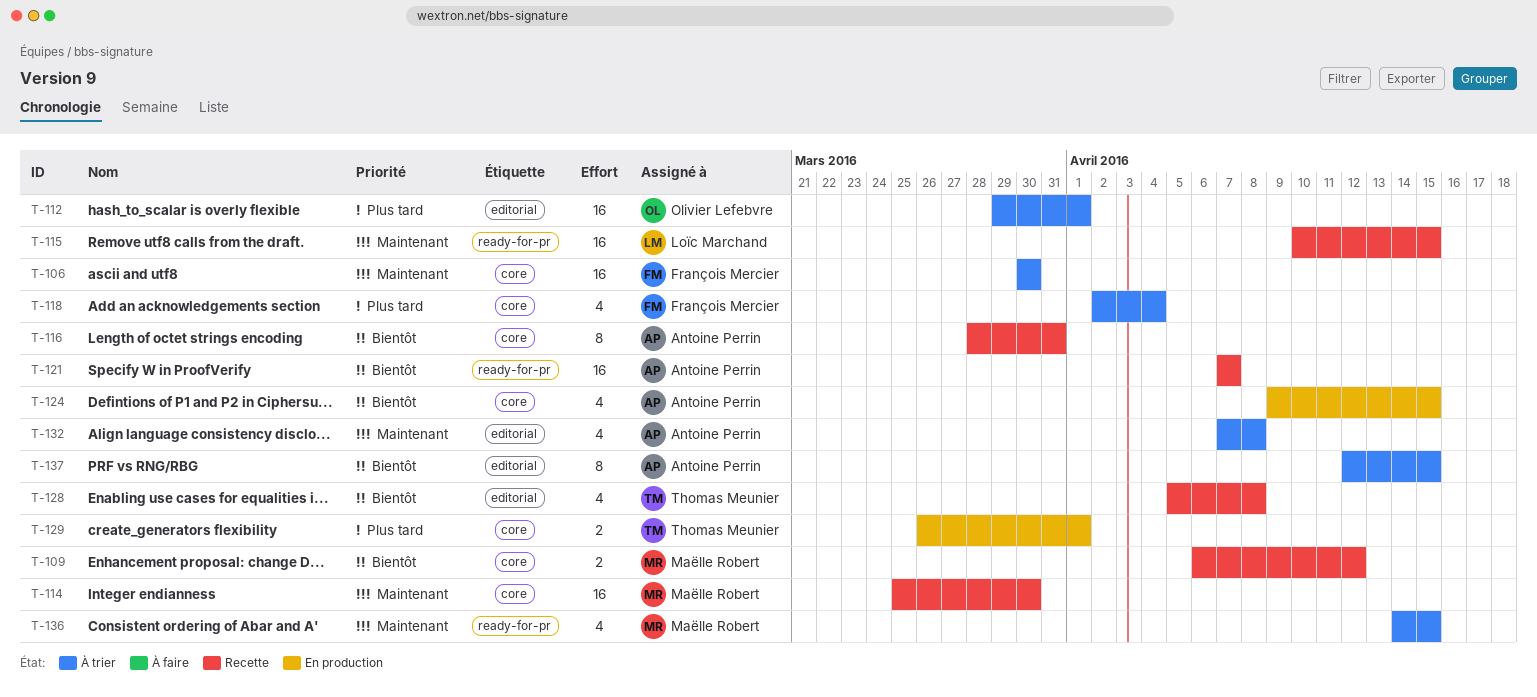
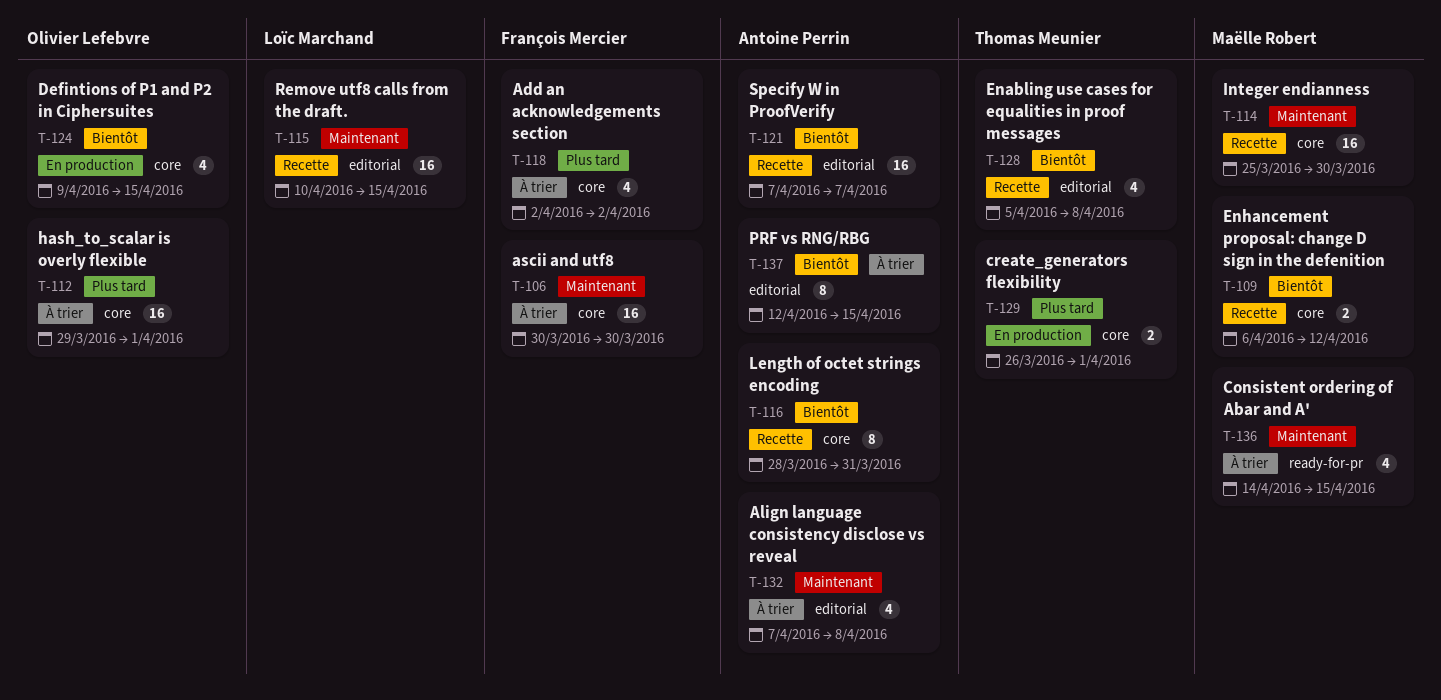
T-112, label: editorial -> core
T-115, label: ready-for-pr -> editorial
T-118, due: Apr 4 -> Apr 2
T-121, label: ready-for-pr -> editorial
T-124, owner: Antoine Perrin -> Olivier Lefebvre

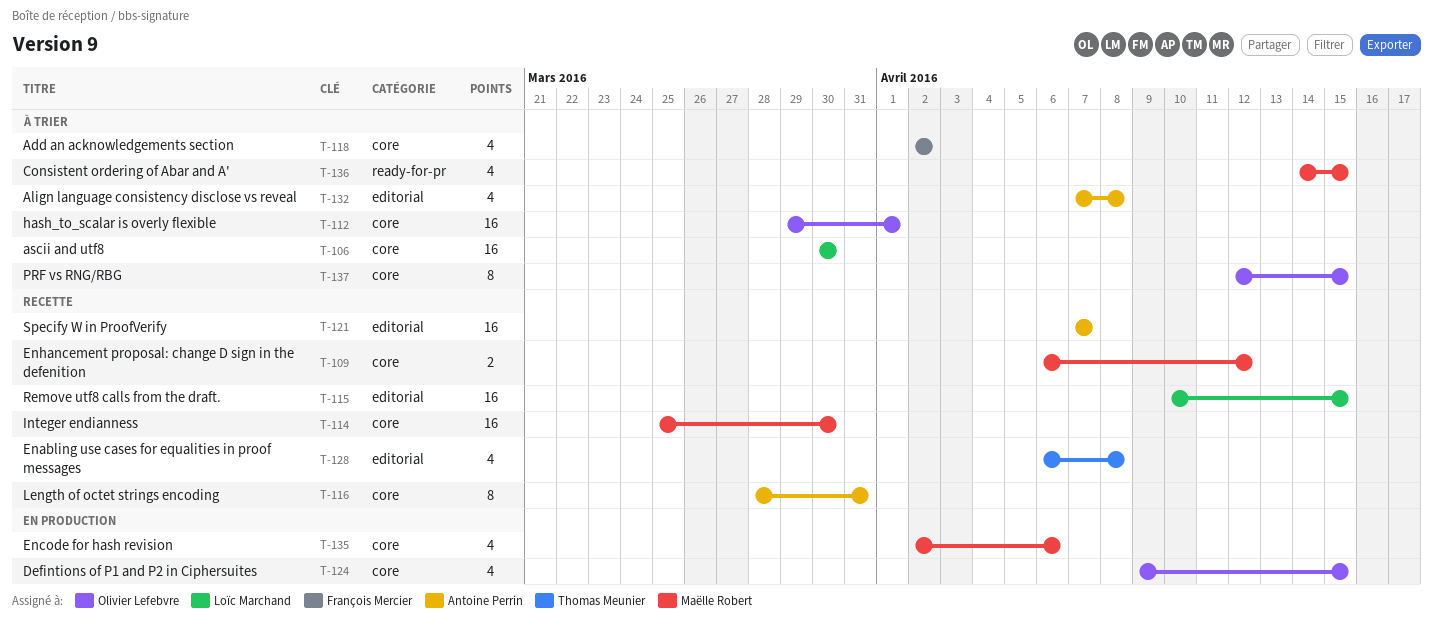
T-106, owner: François Mercier -> Loïc Marchand
T-128, start: Apr 5 -> Apr 6
T-129: present -> none
T-135: none -> present
T-137, owner: Antoine Perrin -> Olivier Lefebvre
T-137, label: editorial -> core

